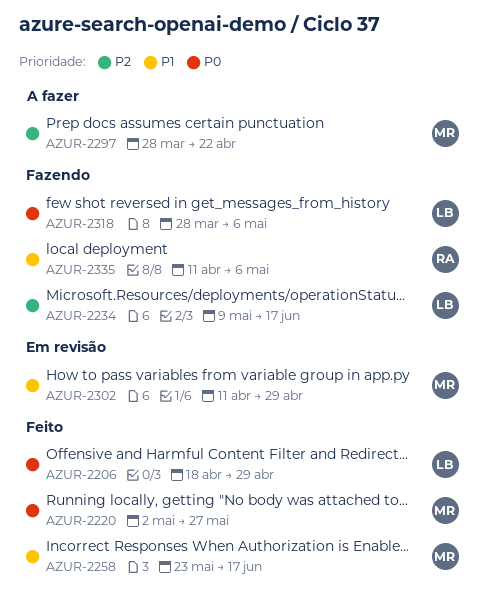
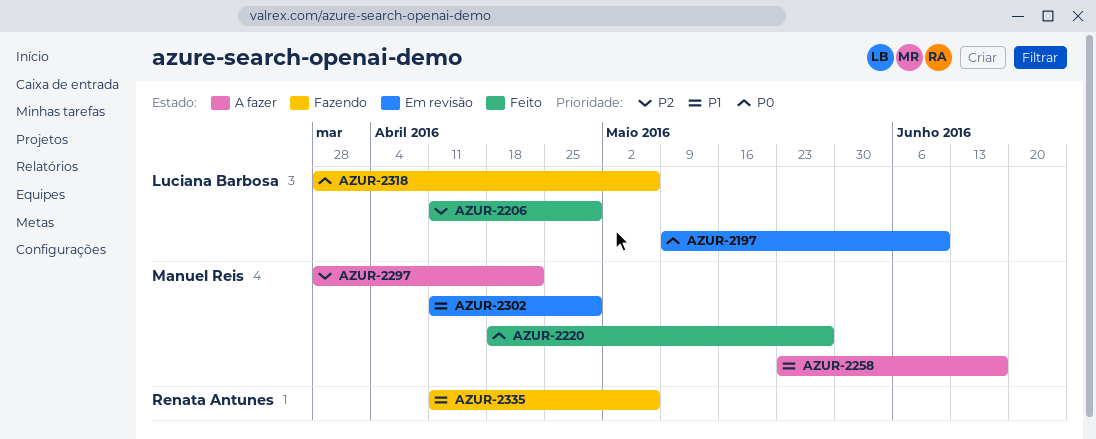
AZUR-2197: none -> present
AZUR-2206, priority: P0 -> P2
AZUR-2206, start: Apr 18 -> Apr 11
AZUR-2220, start: May 2 -> Apr 18
AZUR-2234: present -> none
AZUR-2258, status: Feito -> A fazer

